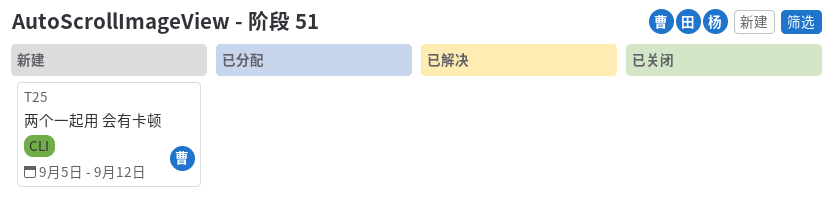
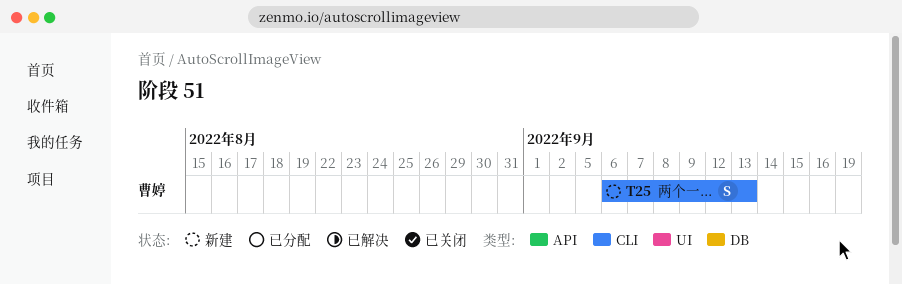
T25, start: Sep 5 -> Sep 6
T25, due: Sep 12 -> Sep 13

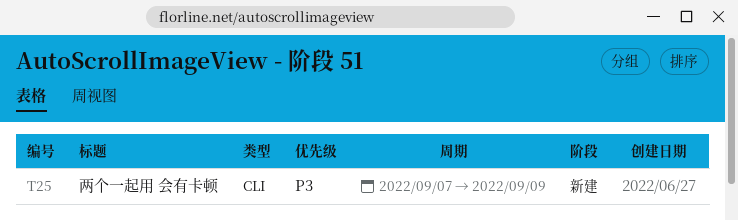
T25, start: Sep 6 -> Sep 7
T25, due: Sep 13 -> Sep 9

